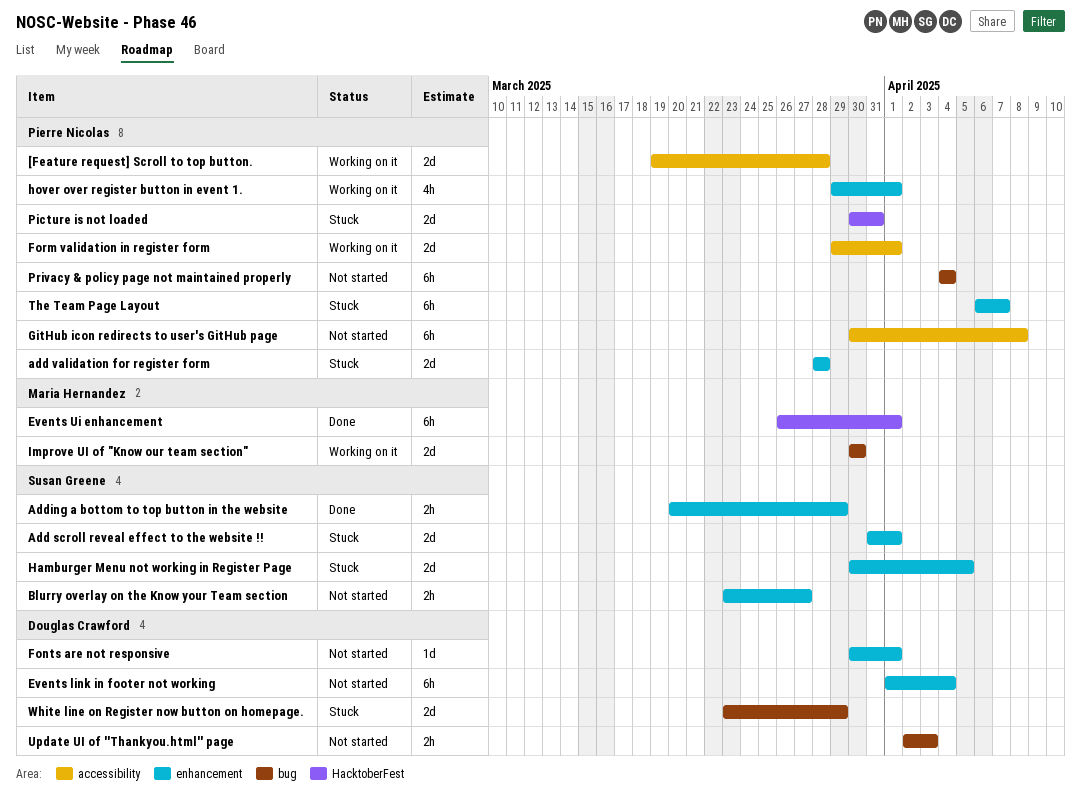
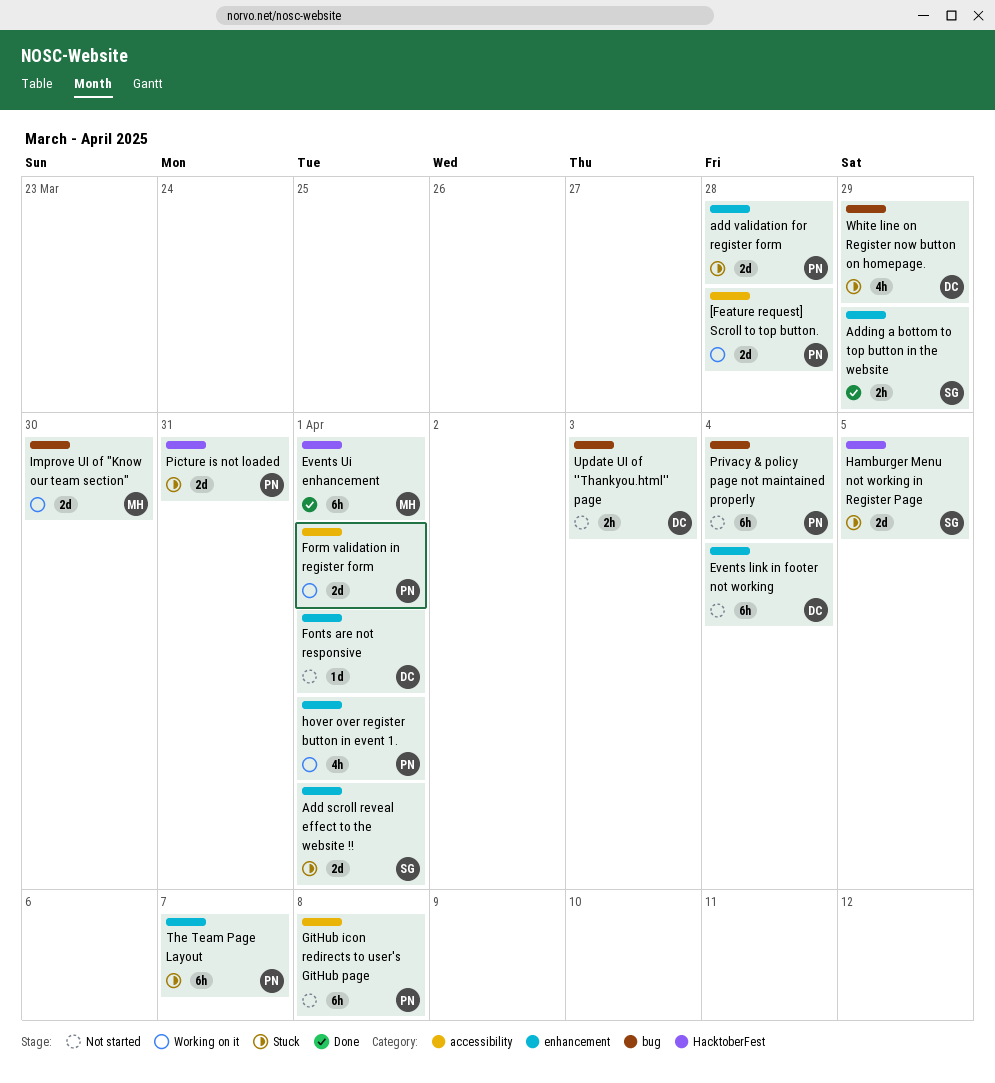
Blurry overlay on the Know your Team section: present -> none
Hamburger Menu not working in Register Page, label: enhancement -> HacktoberFest
White line on Register now button on homepage., estimate: 2d -> 4h

